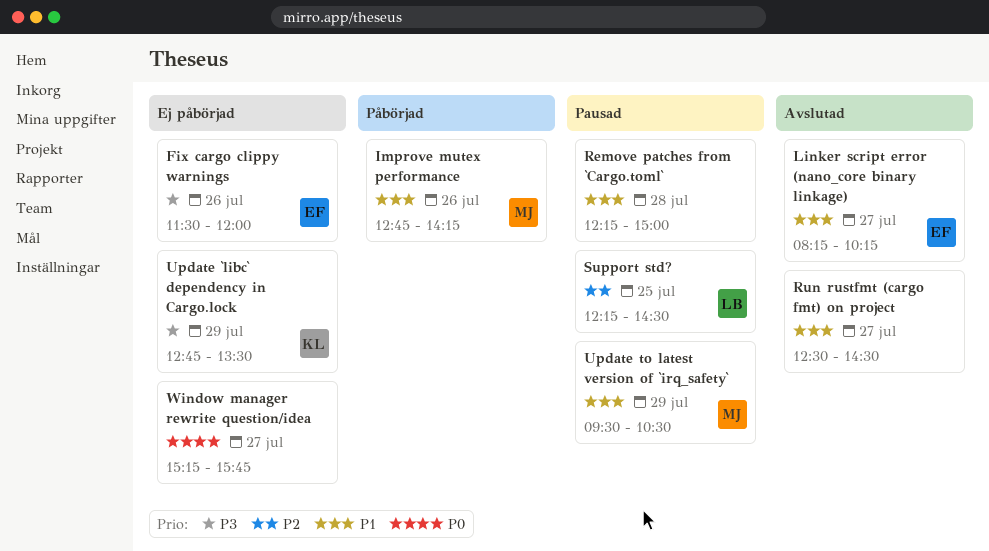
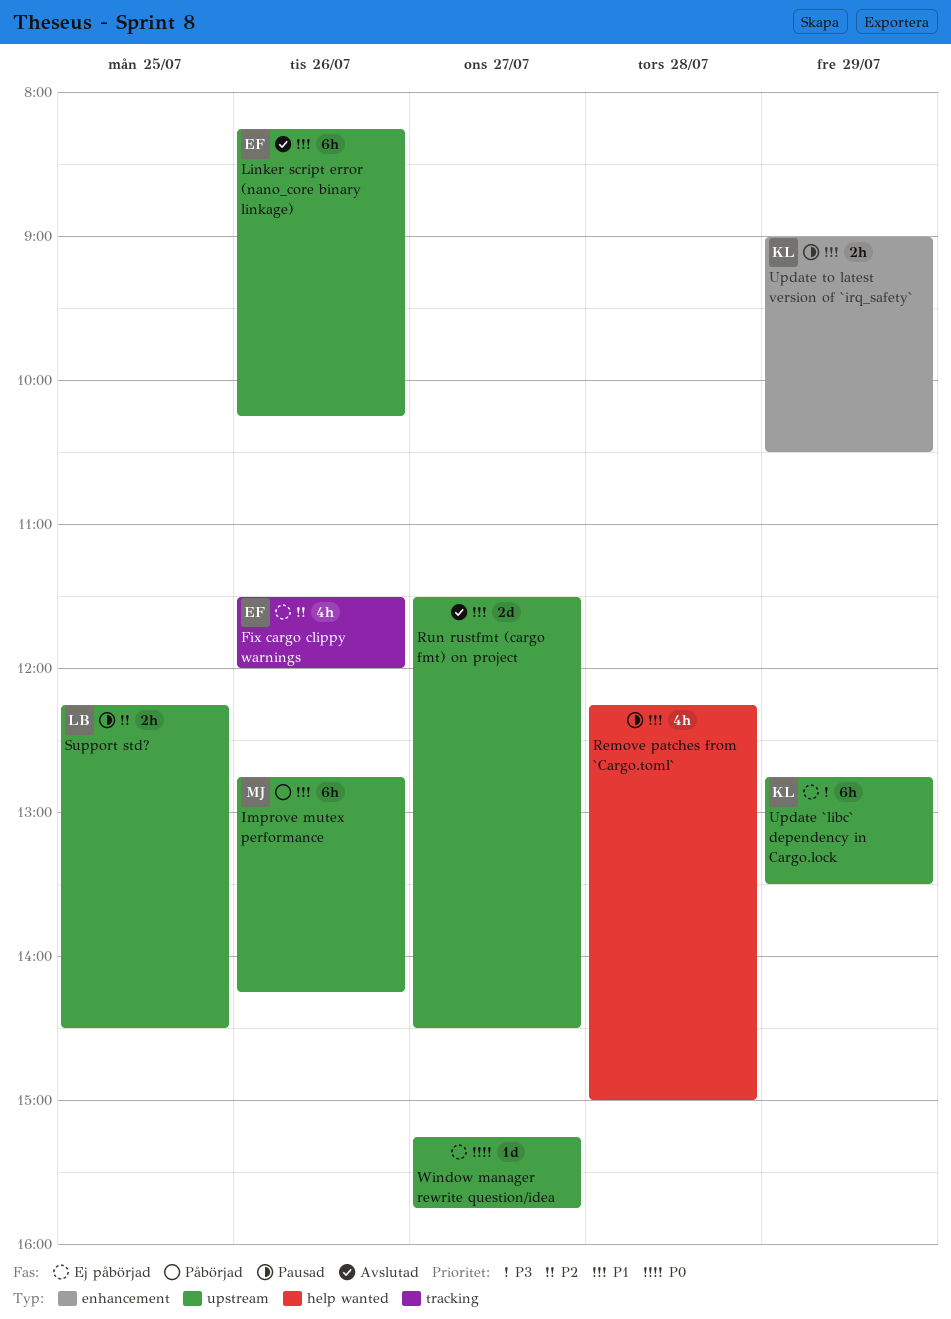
Fix cargo clippy warnings, priority: P3 -> P2
Linker script error (nano_core binary linkage), day: Jul 27 -> Jul 26
Run rustfmt (cargo fmt) on project, begins: 12:30 -> 11:30
Update to latest version of `irq_safety`, owner: MJ -> KL
Update to latest version of `irq_safety`, begins: 09:30 -> 09:00

